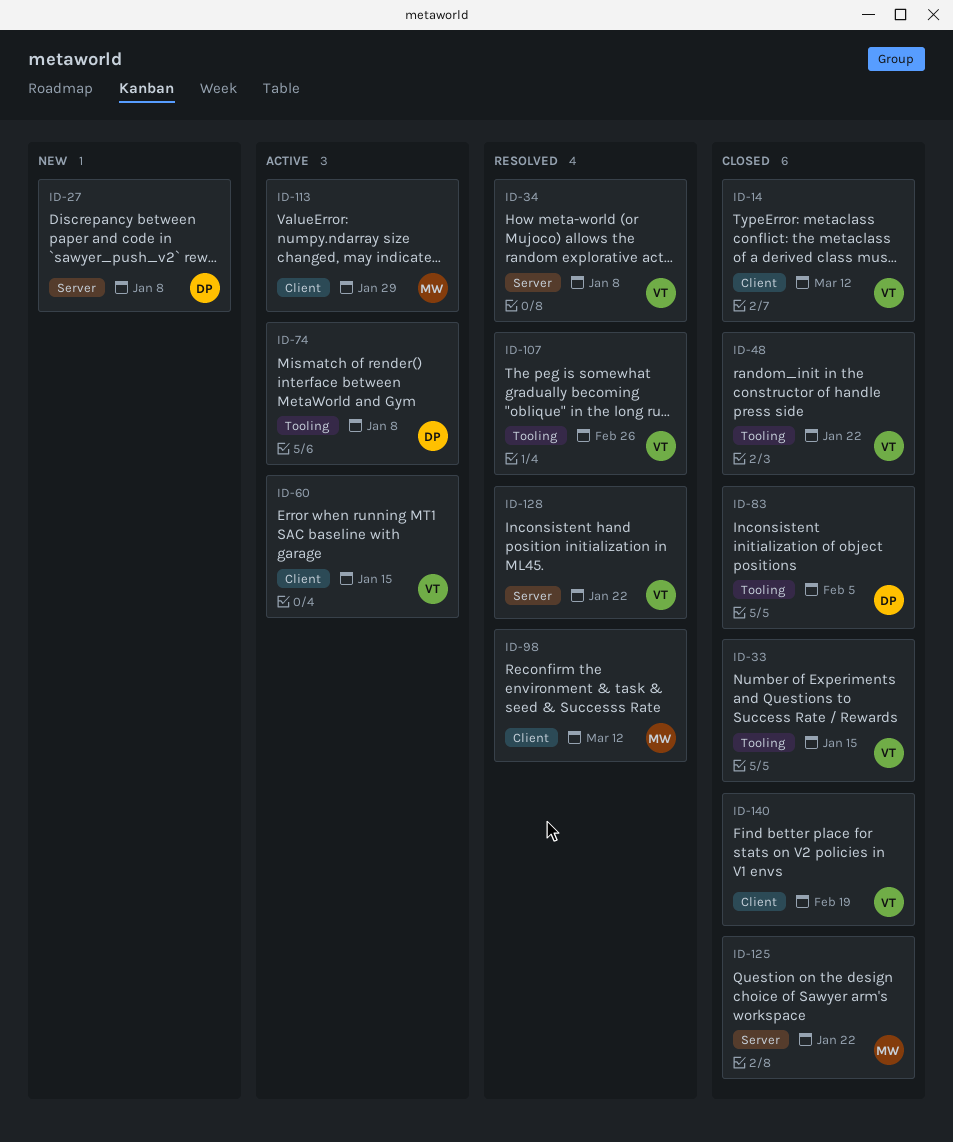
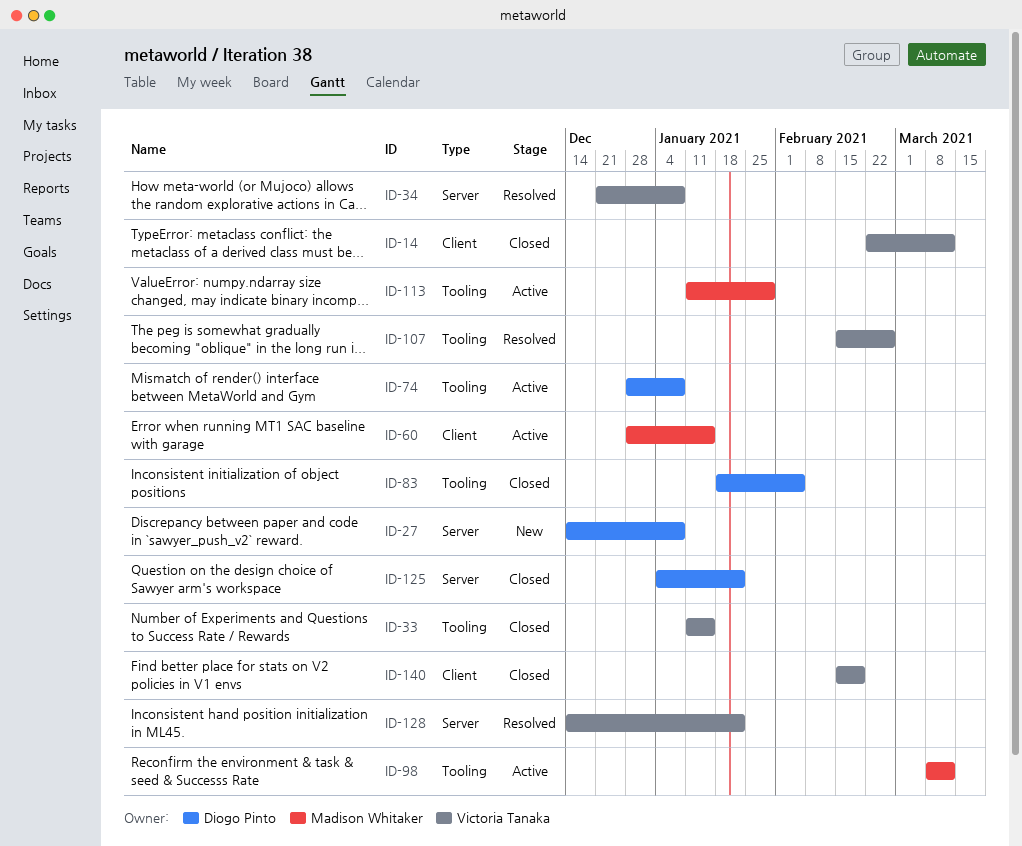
ID-48: present -> none
ID-60, owner: Victoria Tanaka -> Madison Whitaker
ID-98, status: Resolved -> Active
ID-98, label: Client -> Tooling
ID-113, label: Client -> Tooling
ID-125, owner: Madison Whitaker -> Diogo Pinto

